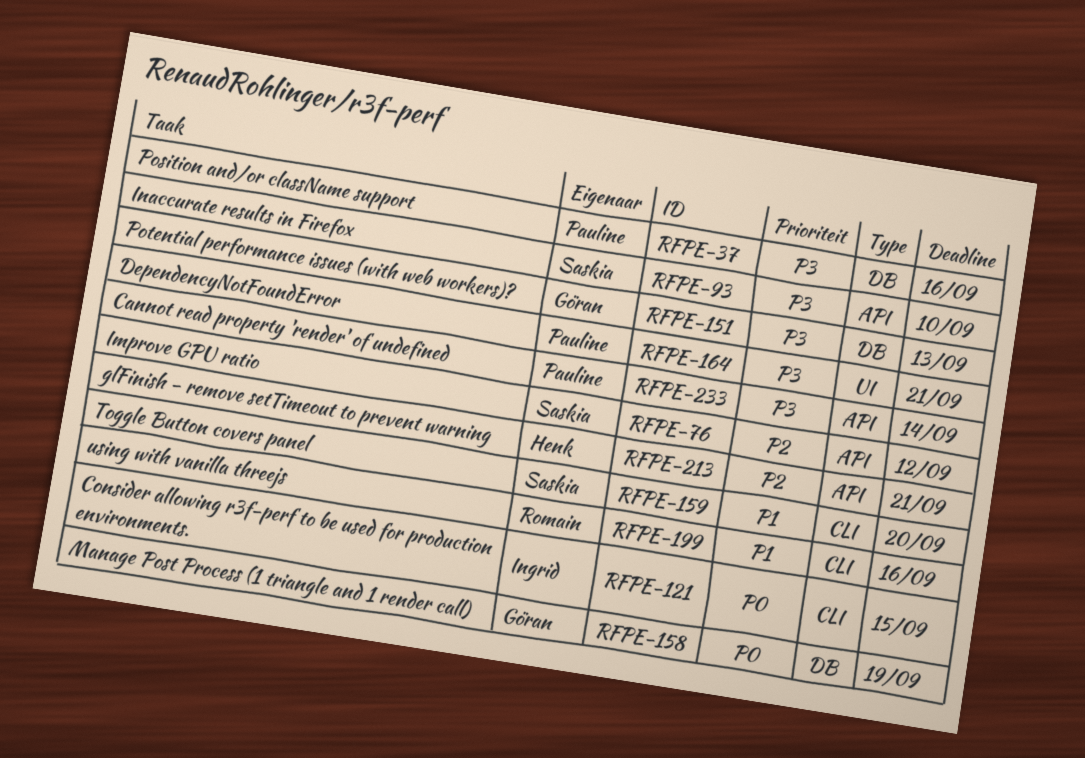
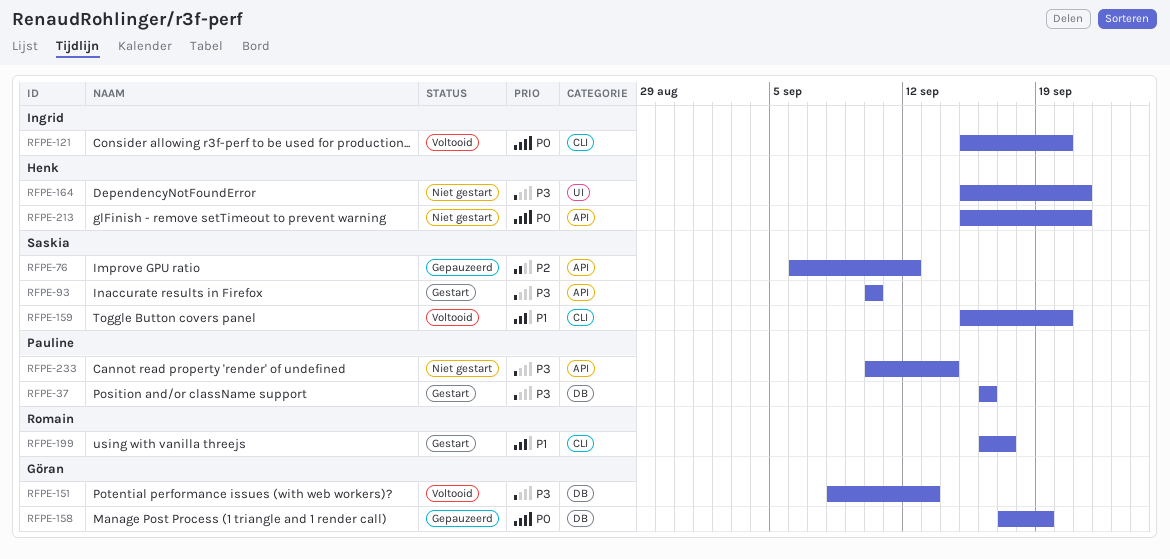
RFPE-121, due: Sep 15 -> Sep 20
RFPE-164, owner: Pauline -> Henk
RFPE-199, due: Sep 16 -> Sep 17
RFPE-213, priority: P2 -> P0

